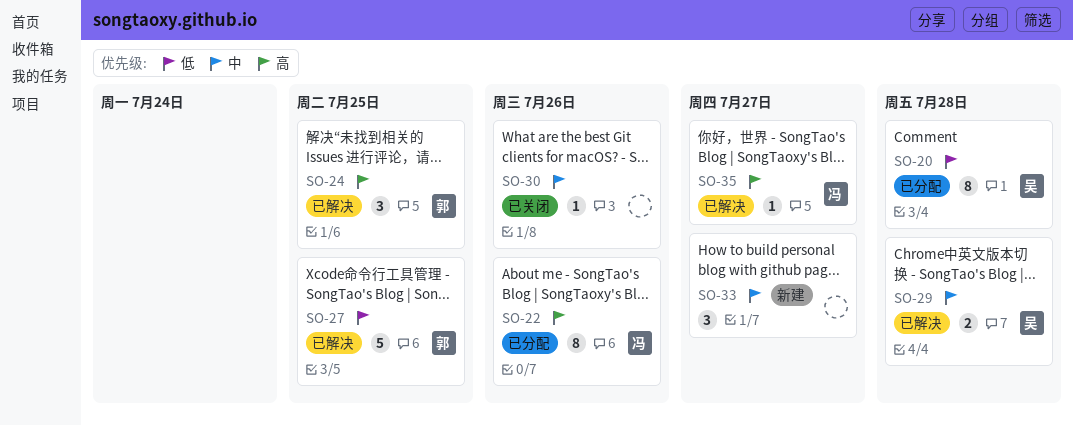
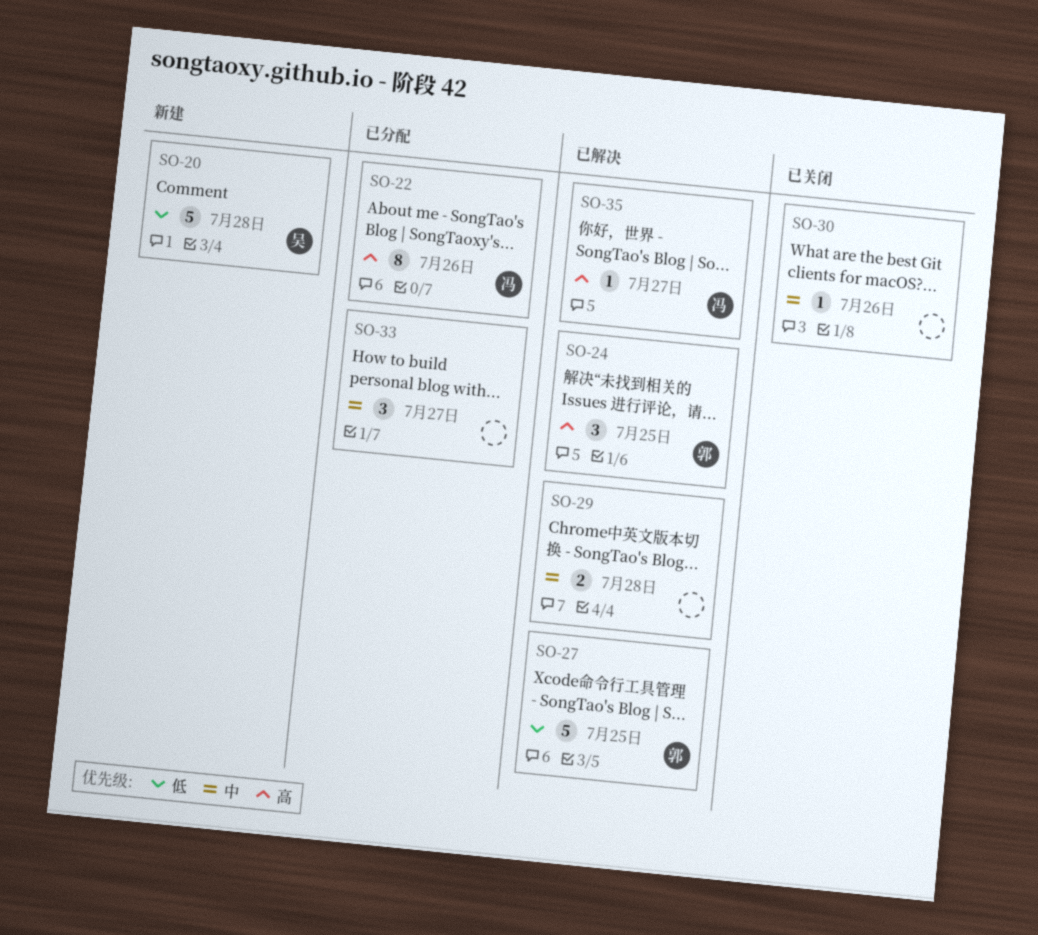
SO-20, status: 已分配 -> 新建
SO-20, estimate: 8 -> 5
SO-29, owner: 吴 -> none
SO-33, status: 新建 -> 已分配

